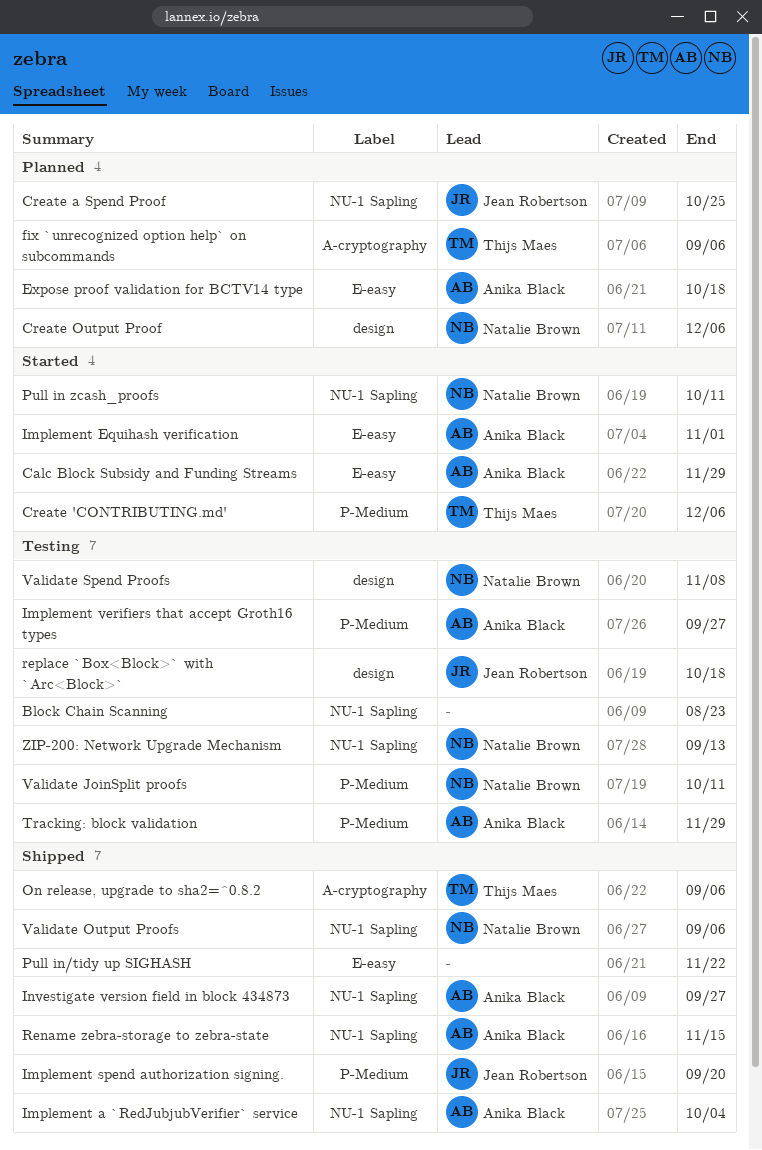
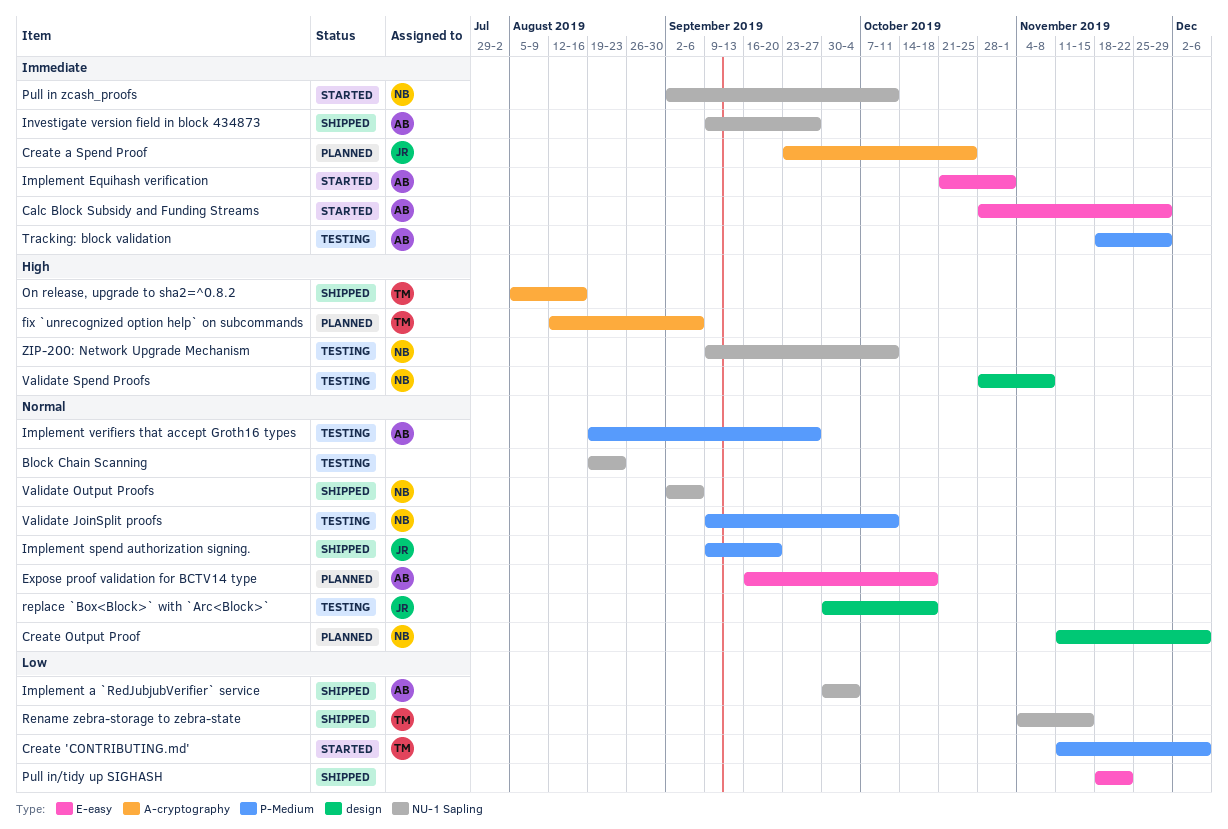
Create a Spend Proof, label: NU-1 Sapling -> A-cryptography
On release, upgrade to sha2=^0.8.2, due: Sep 6 -> Aug 16
Rename zebra-storage to zebra-state, owner: Anika Black -> Thijs Maes
ZIP-200: Network Upgrade Mechanism, due: Sep 13 -> Oct 11

